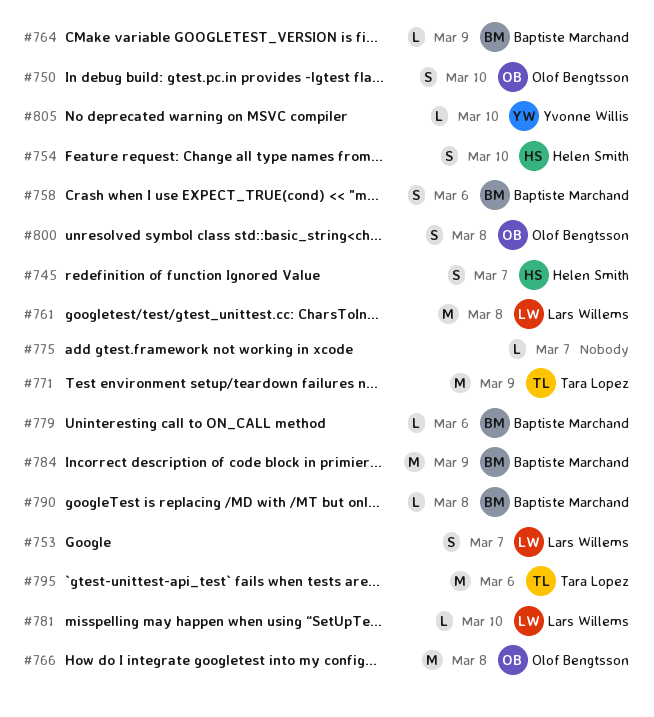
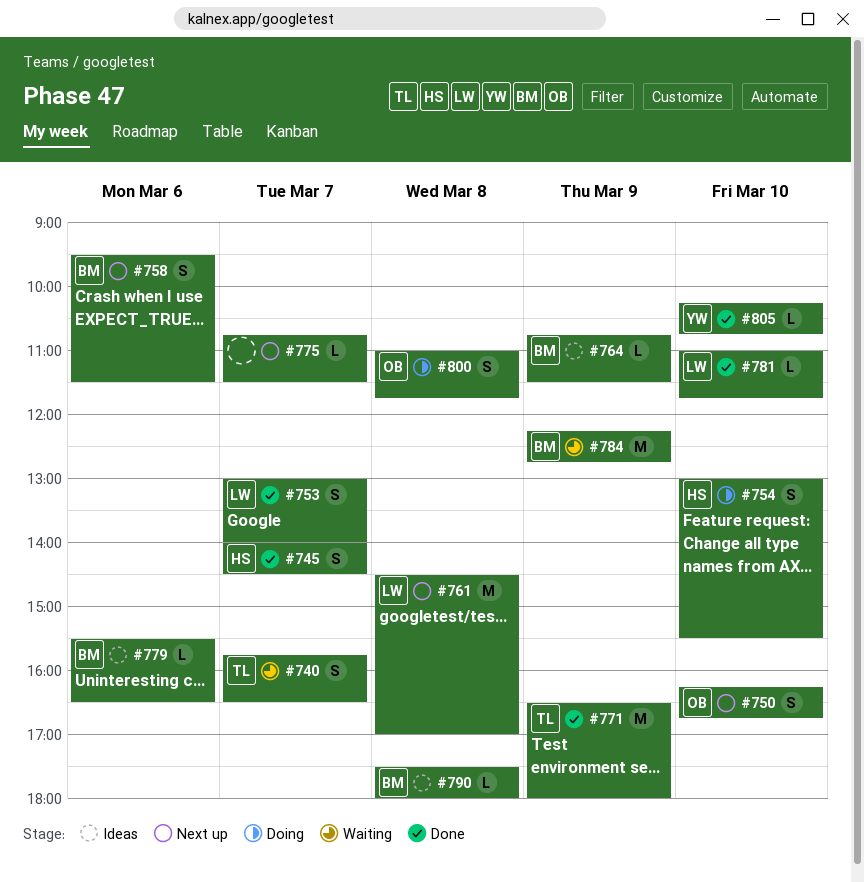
#740: none -> present
#766: present -> none
#795: present -> none

